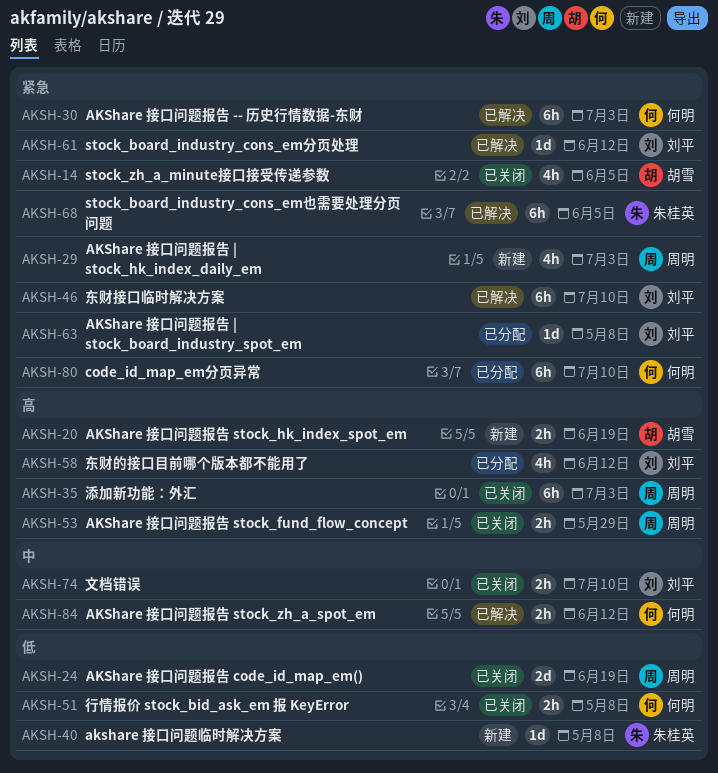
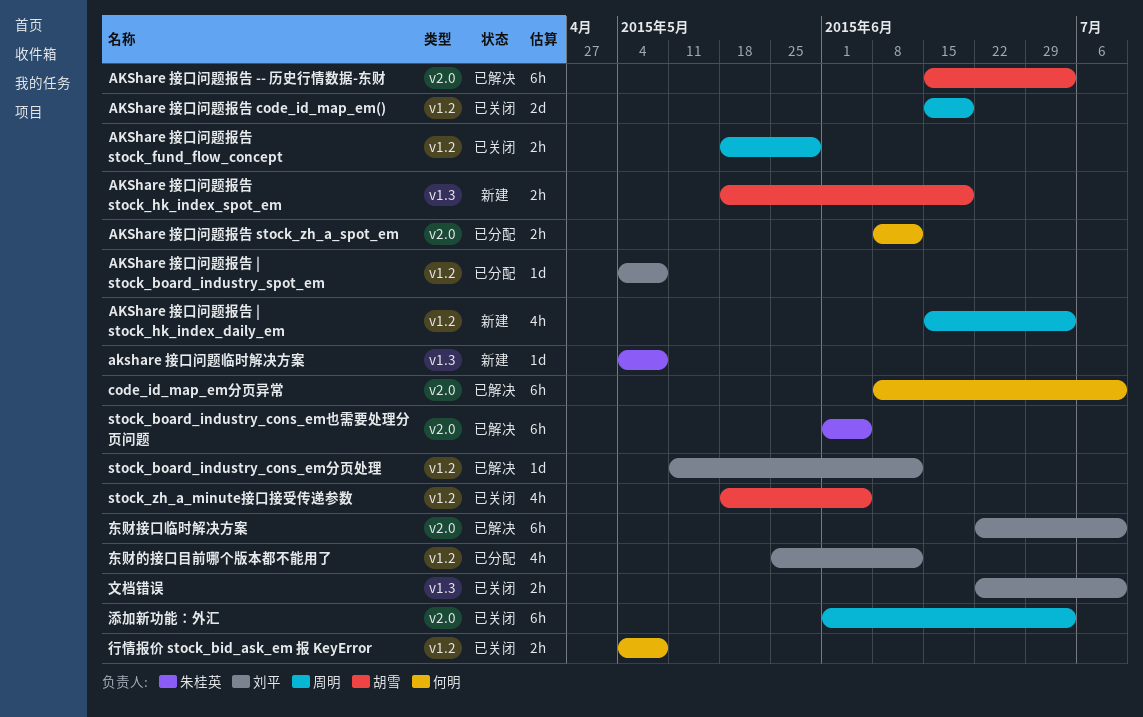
AKShare 接口问题报告 -- 历史行情数据-东财, owner: 何明 -> 胡雪
AKShare 接口问题报告 stock_zh_a_spot_em, status: 已解决 -> 已分配
code_id_map_em分页异常, status: 已分配 -> 已解决

